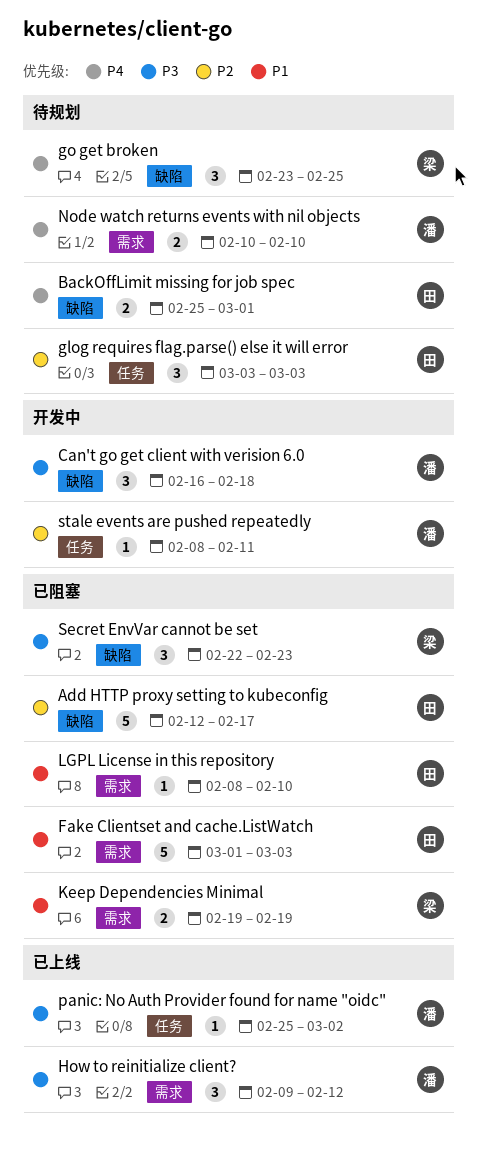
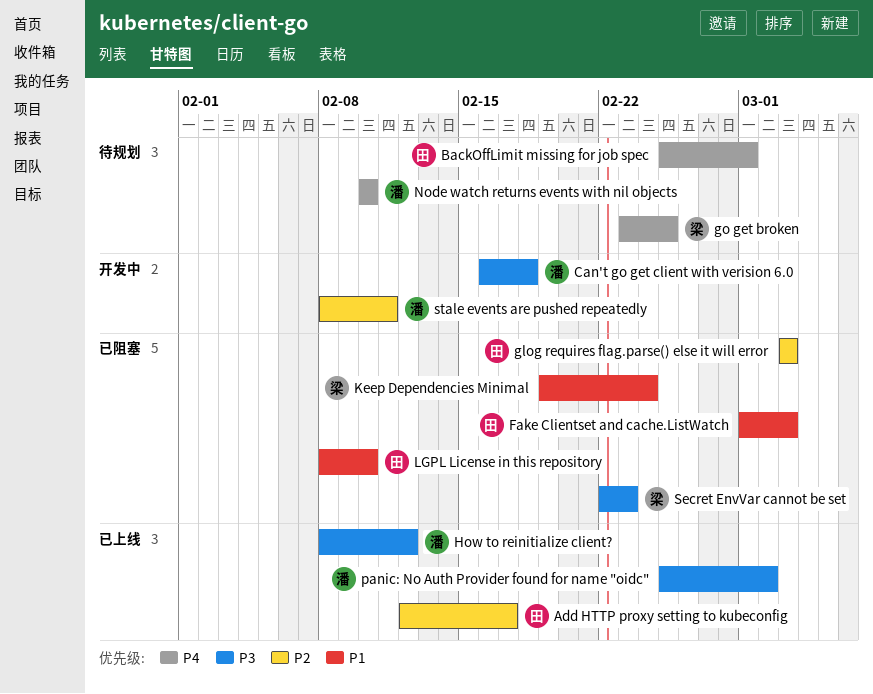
Add HTTP proxy setting to kubeconfig, status: 已阻塞 -> 已上线
glog requires flag.parse() else it will error, status: 待规划 -> 已阻塞
How to reinitialize client?, start: Feb 9 -> Feb 8
Keep Dependencies Minimal, due: Feb 19 -> Feb 24

